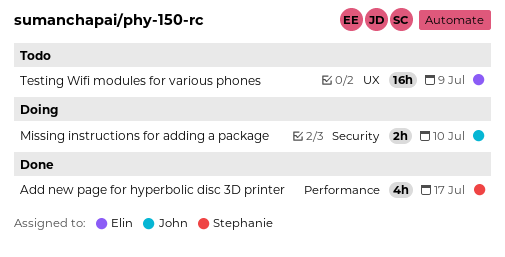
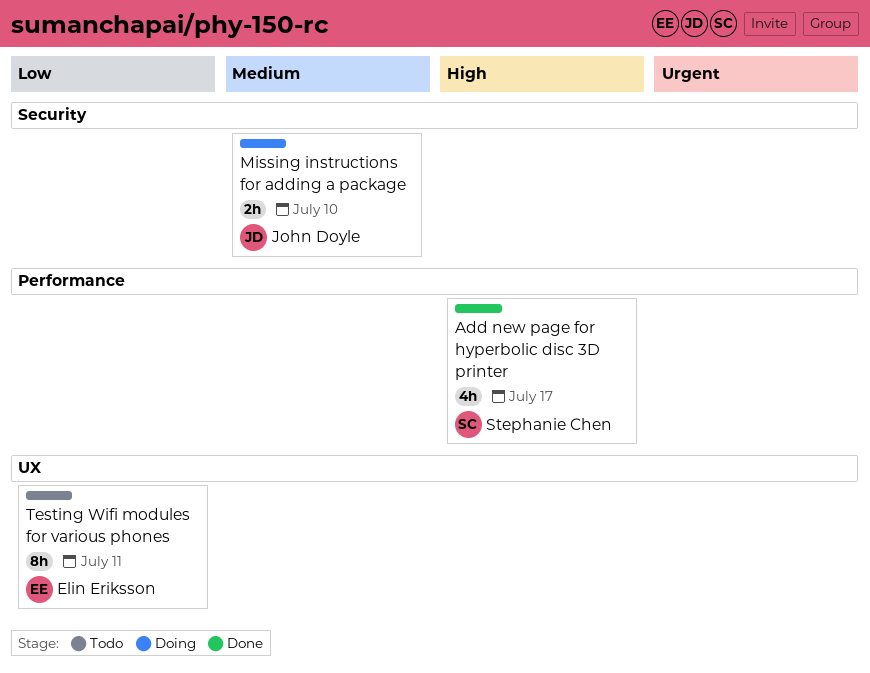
Testing Wifi modules for various phones, estimate: 16h -> 8h
Testing Wifi modules for various phones, due: Jul 9 -> Jul 11

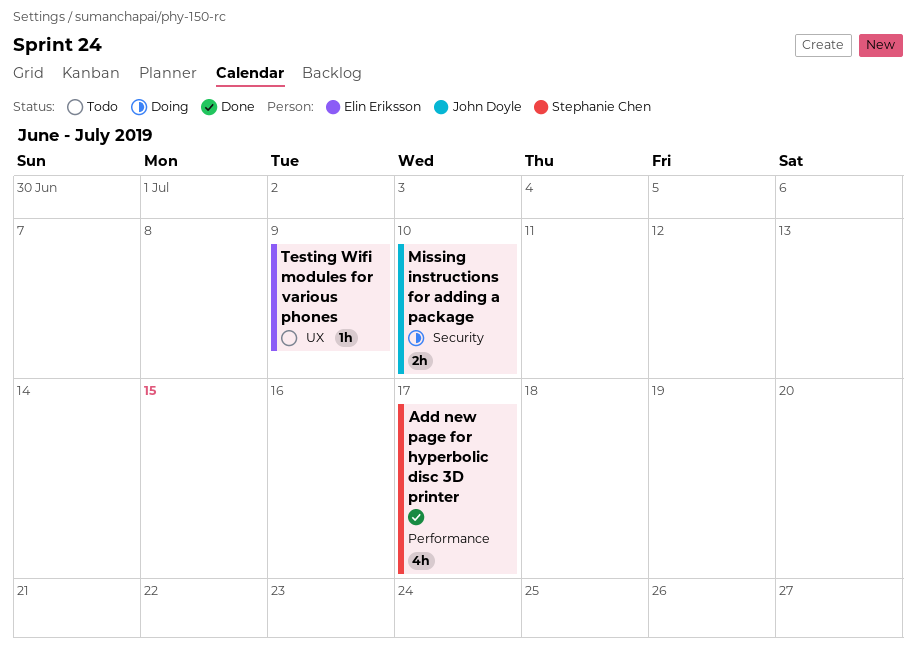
Testing Wifi modules for various phones, estimate: 8h -> 1h
Testing Wifi modules for various phones, due: Jul 11 -> Jul 9

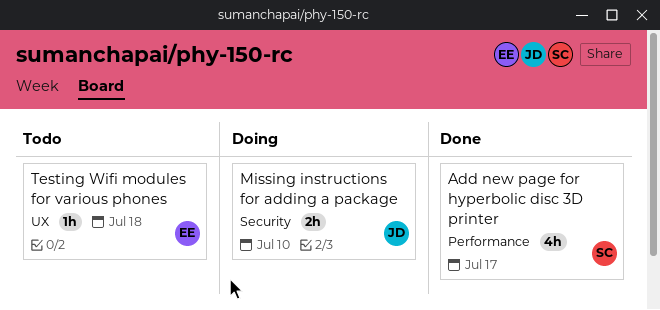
Testing Wifi modules for various phones, due: Jul 9 -> Jul 18

